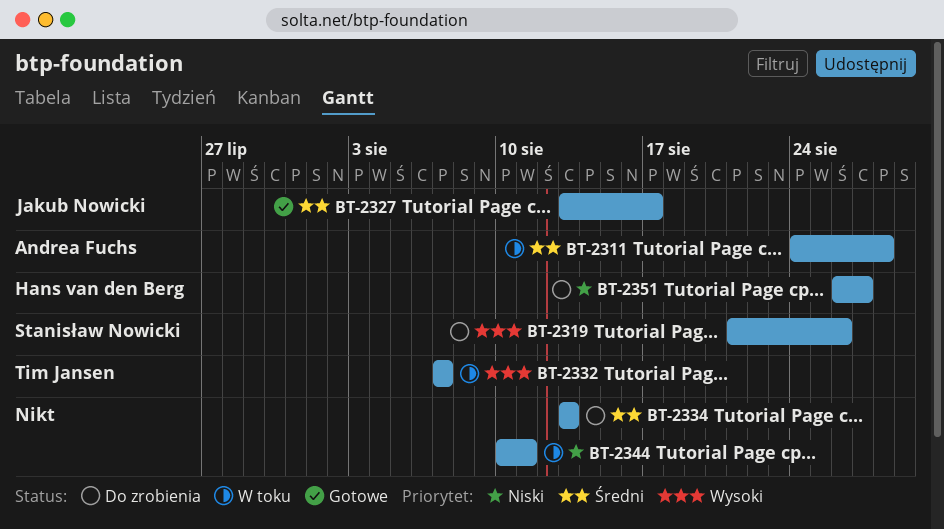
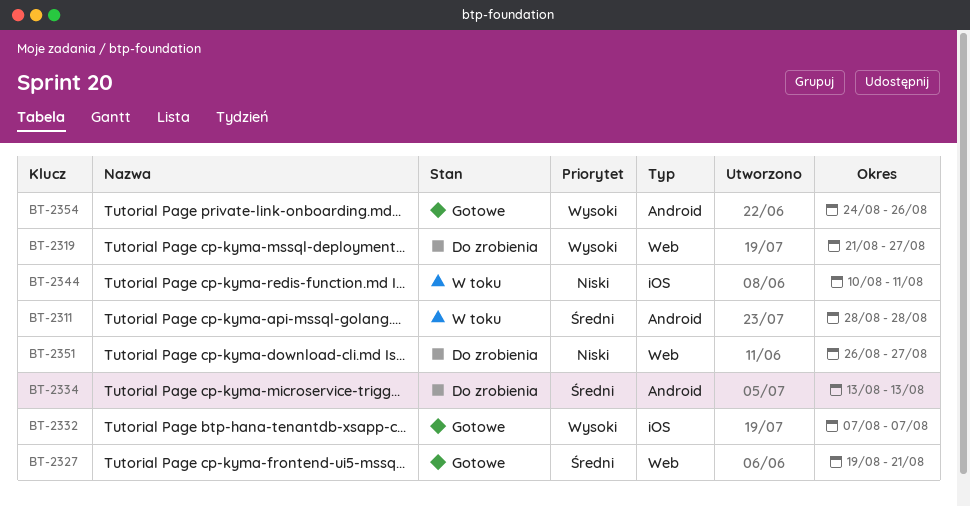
BT-2311, start: Aug 24 -> Aug 28
BT-2319, due: Aug 26 -> Aug 27
BT-2327, start: Aug 13 -> Aug 19
BT-2327, due: Aug 17 -> Aug 21
BT-2332, status: W toku -> Gotowe
BT-2354: none -> present

